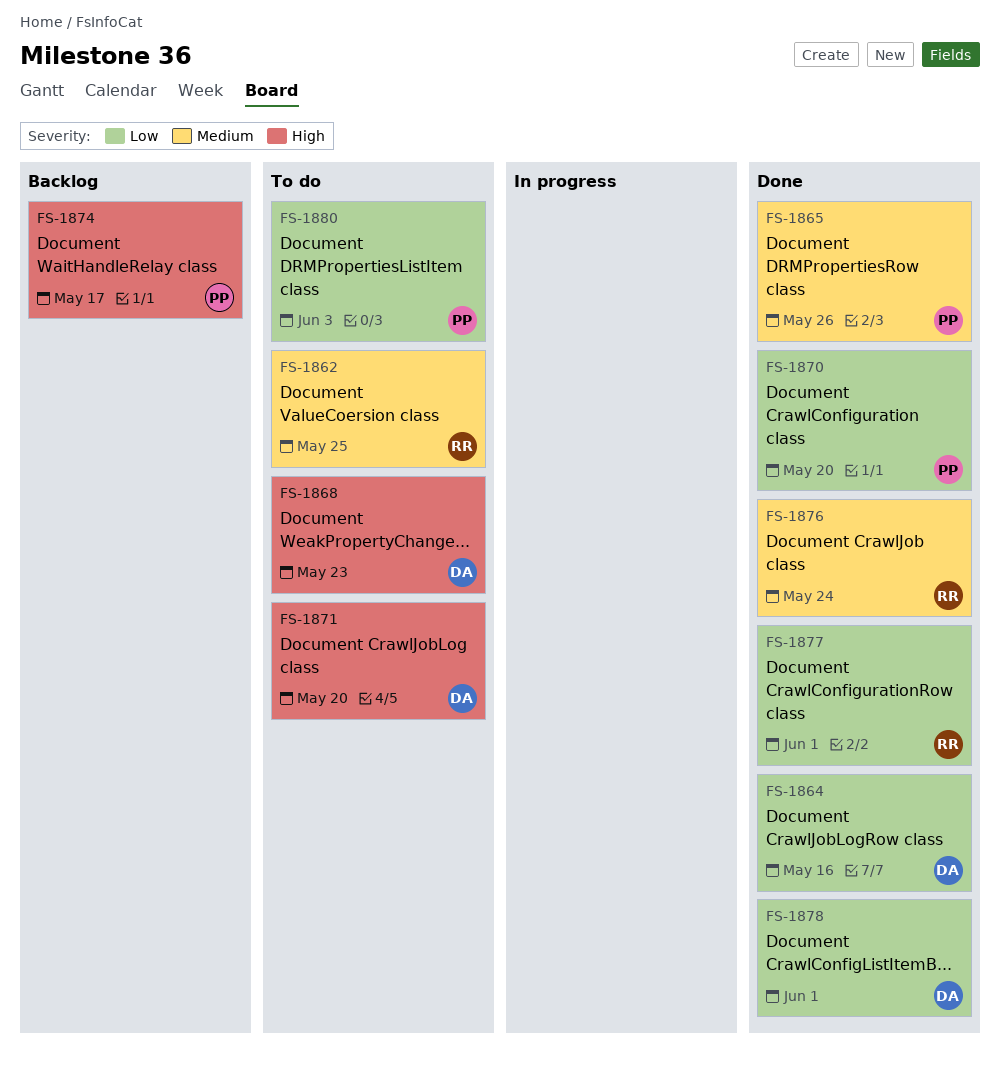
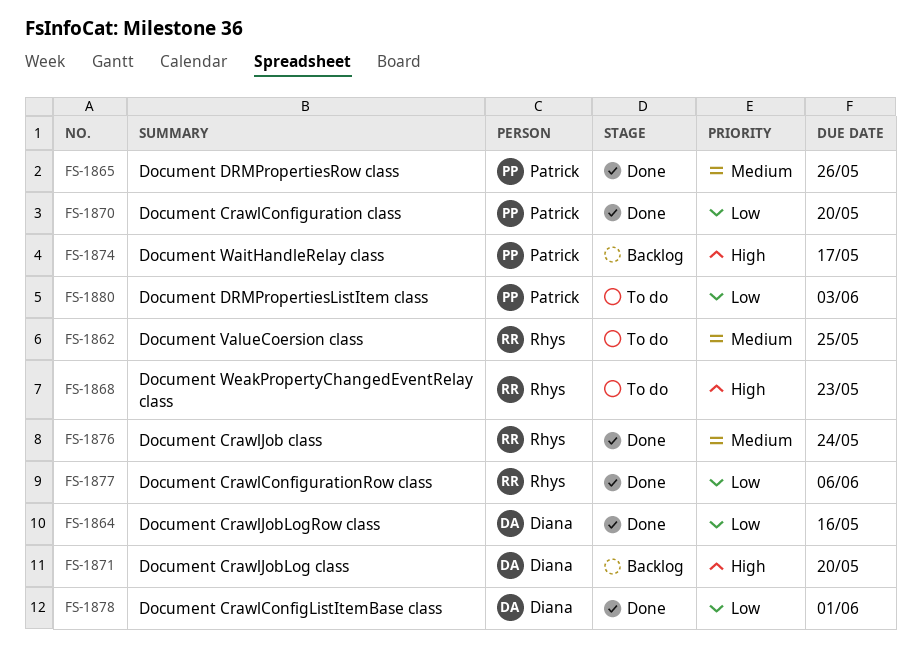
FS-1868, owner: Diana -> Rhys
FS-1871, status: To do -> Backlog
FS-1877, due: Jun 1 -> Jun 6

